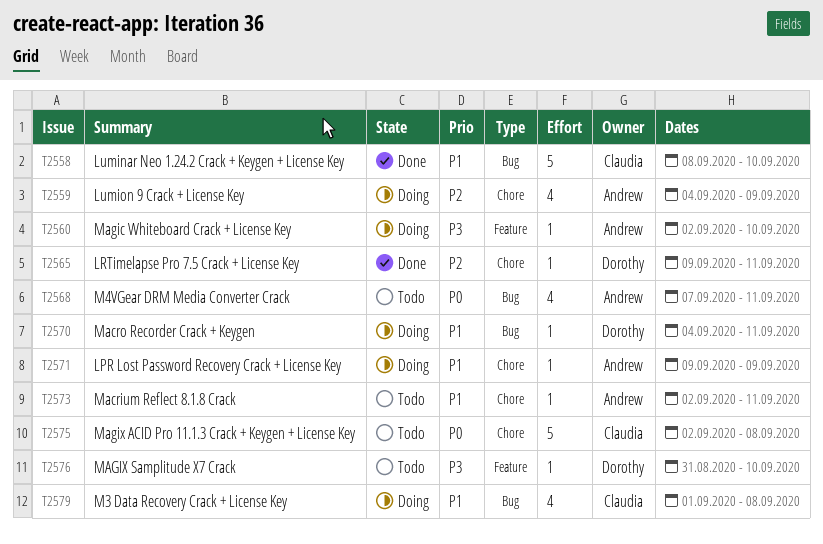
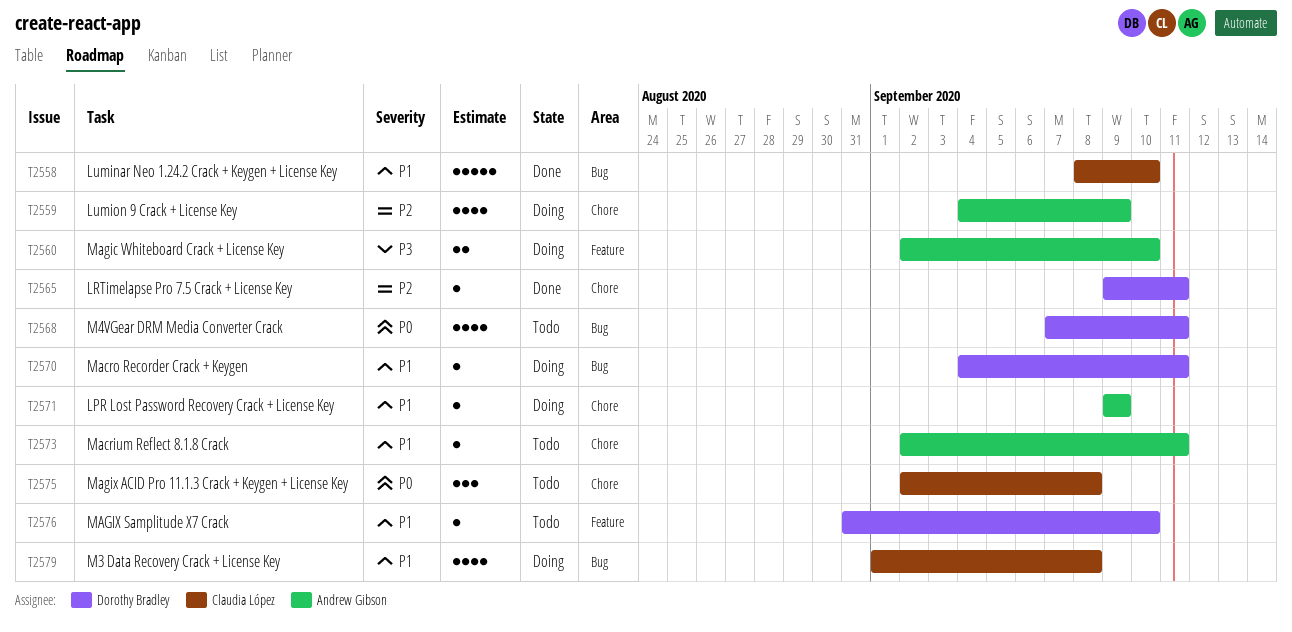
T2560, estimate: 1 -> 2
T2568, owner: Andrew Gibson -> Dorothy Bradley
T2575, estimate: 5 -> 3
T2576, priority: P3 -> P1

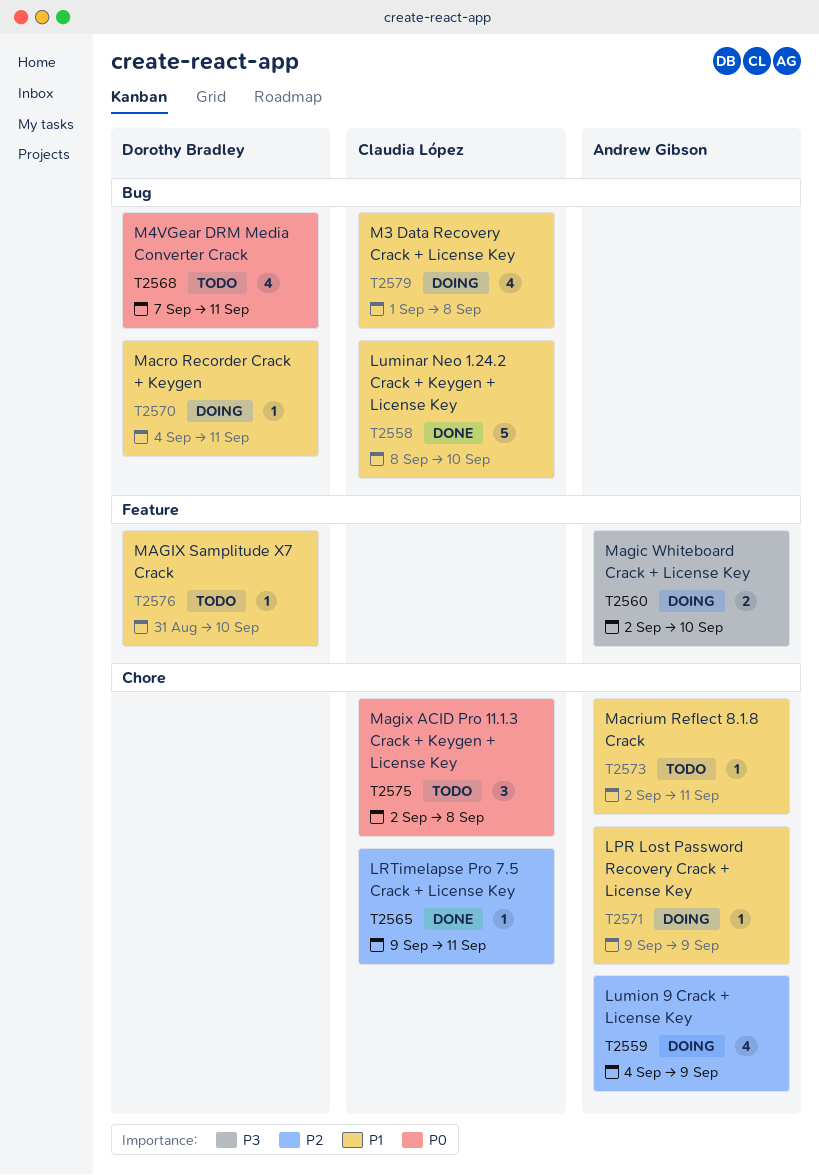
T2565, owner: Dorothy Bradley -> Claudia López

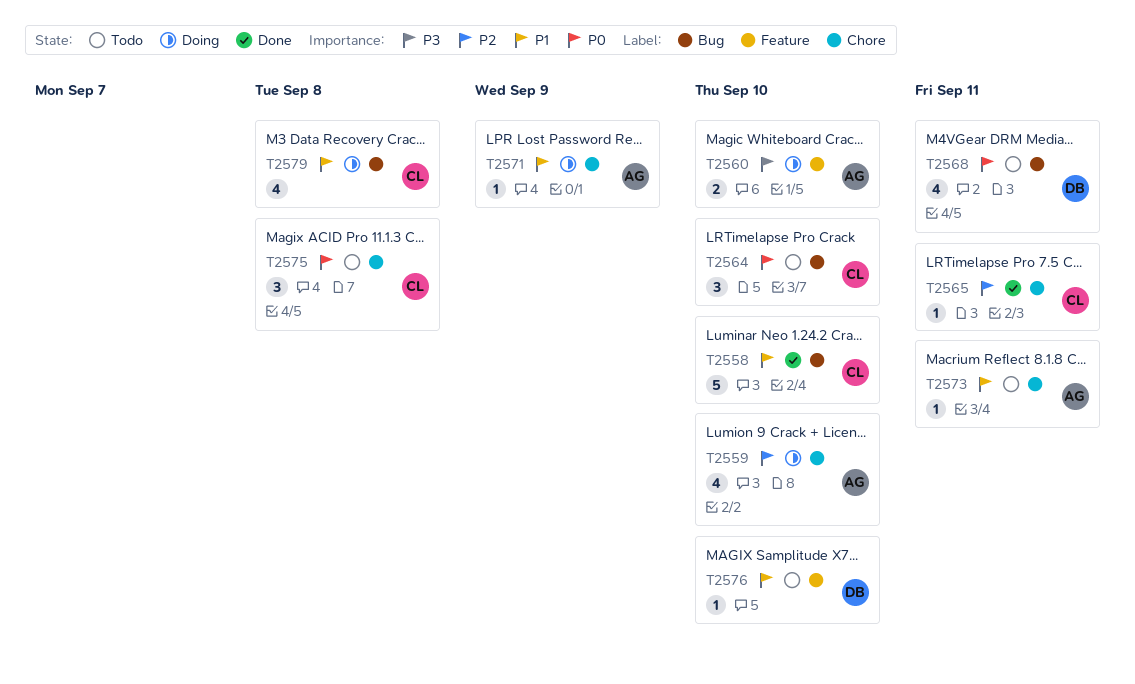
T2559, due: Sep 9 -> Sep 10
T2564: none -> present
T2570: present -> none

